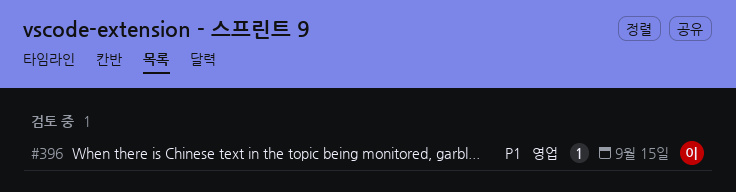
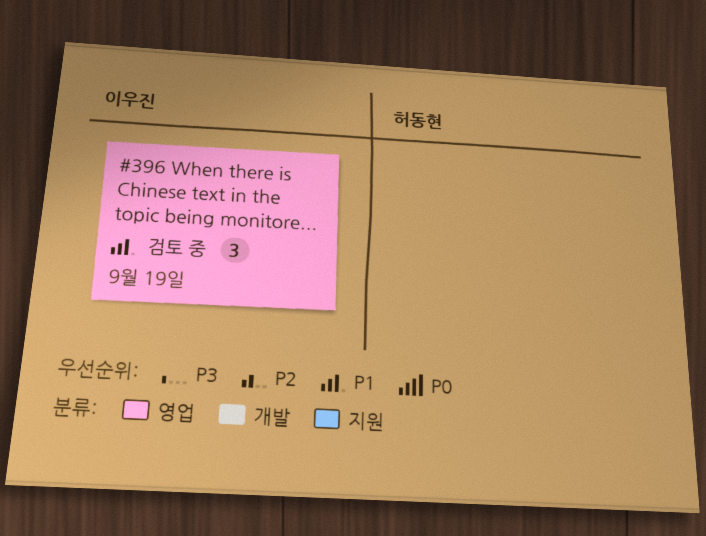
#396, estimate: 1 -> 3
#396, due: Sep 15 -> Sep 19

